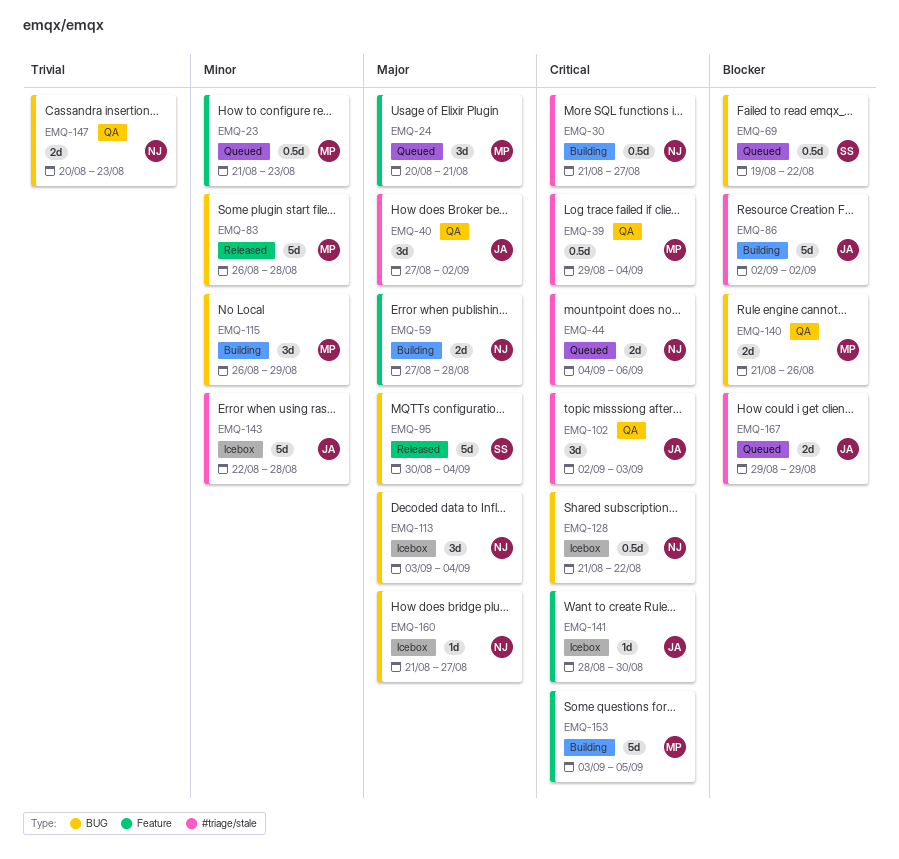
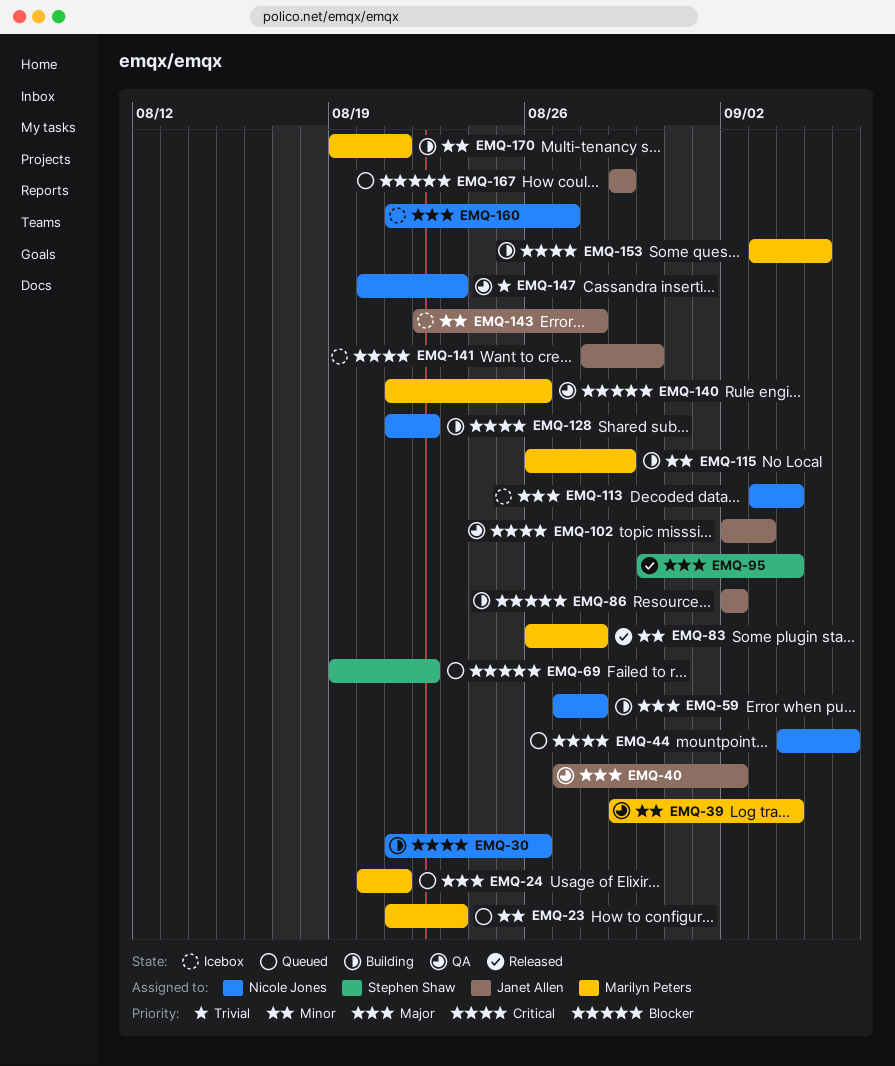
EMQ-30, due: Aug 27 -> Aug 26
EMQ-39, priority: Critical -> Minor
EMQ-128, status: Icebox -> Building
EMQ-170: none -> present

